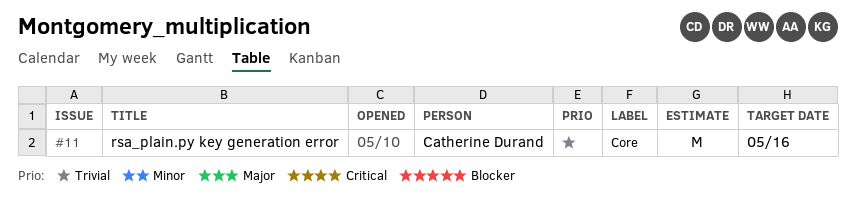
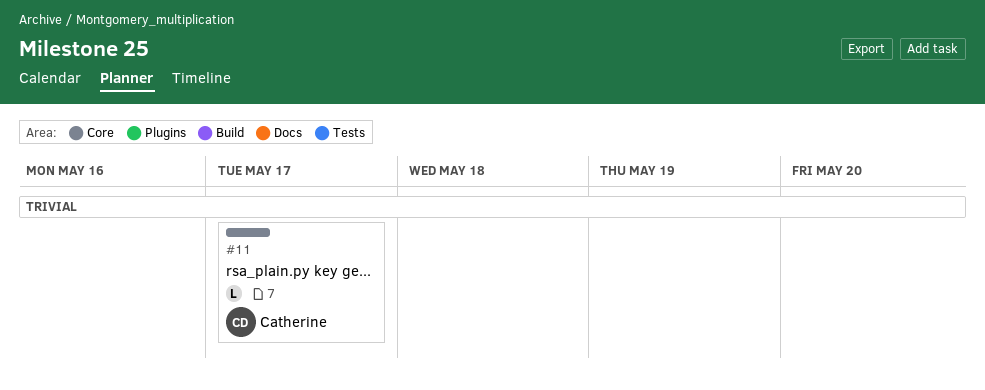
#11, estimate: M -> L
#11, due: May 16 -> May 17

